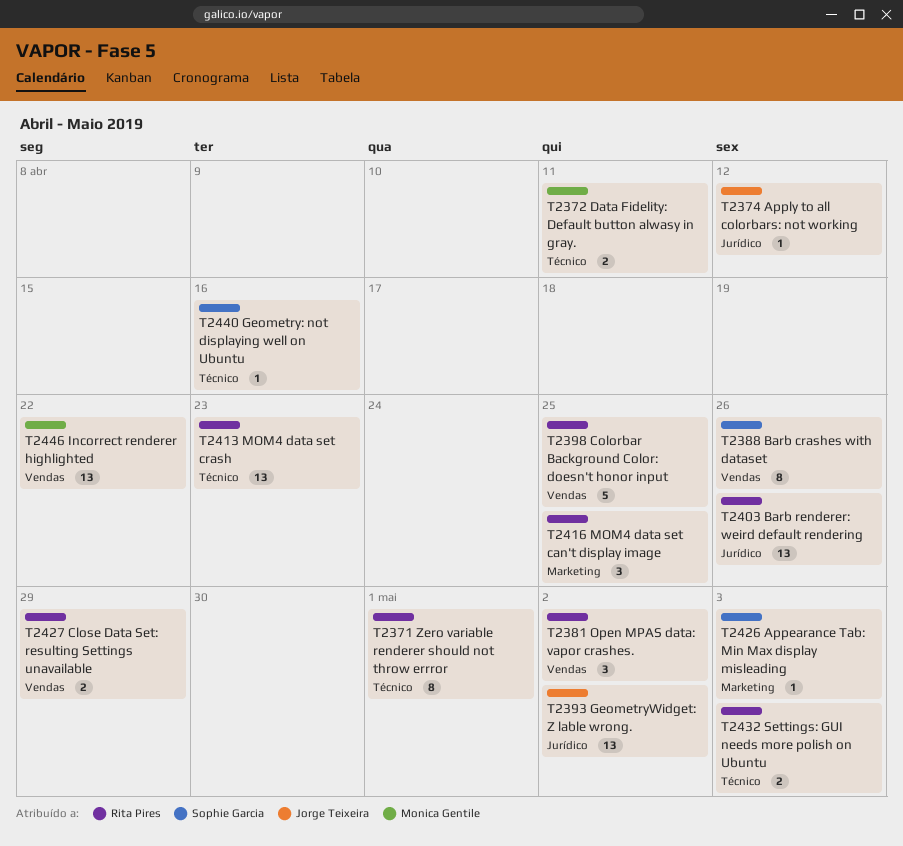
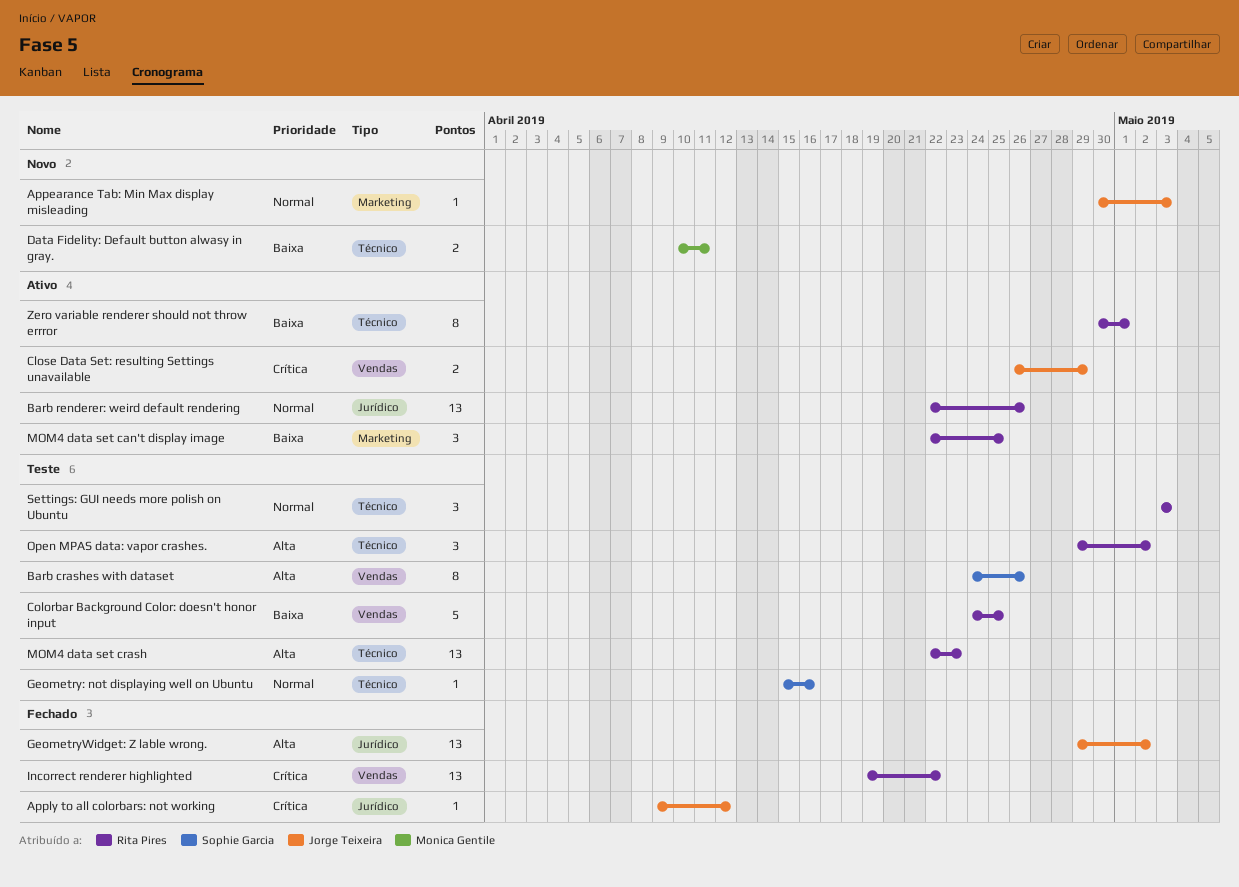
Appearance Tab: Min Max display misleading, owner: Sophie Garcia -> Jorge Teixeira
Close Data Set: resulting Settings unavailable, owner: Rita Pires -> Jorge Teixeira
Incorrect renderer highlighted, owner: Monica Gentile -> Rita Pires
Open MPAS data: vapor crashes., label: Vendas -> Técnico
Settings: GUI needs more polish on Ubuntu, estimate: 2 -> 3

